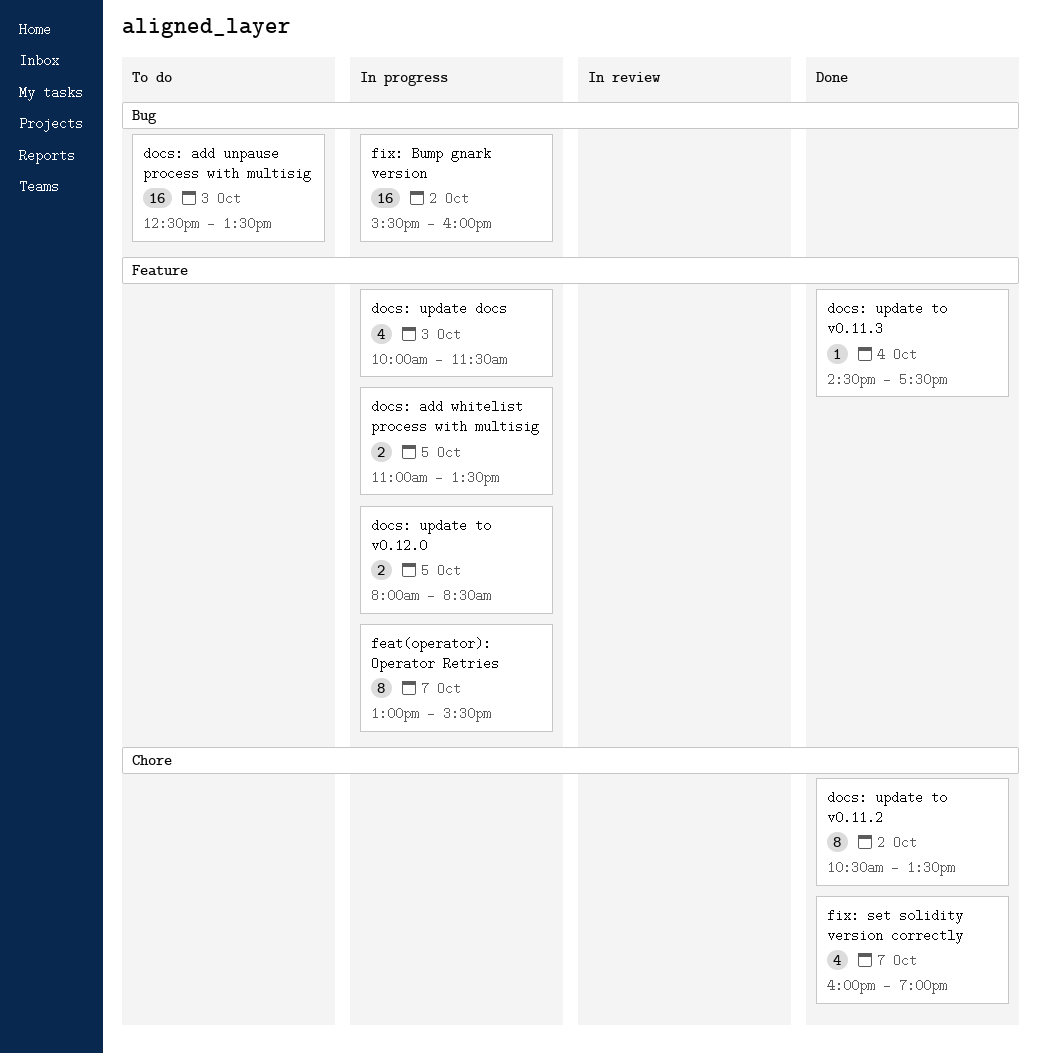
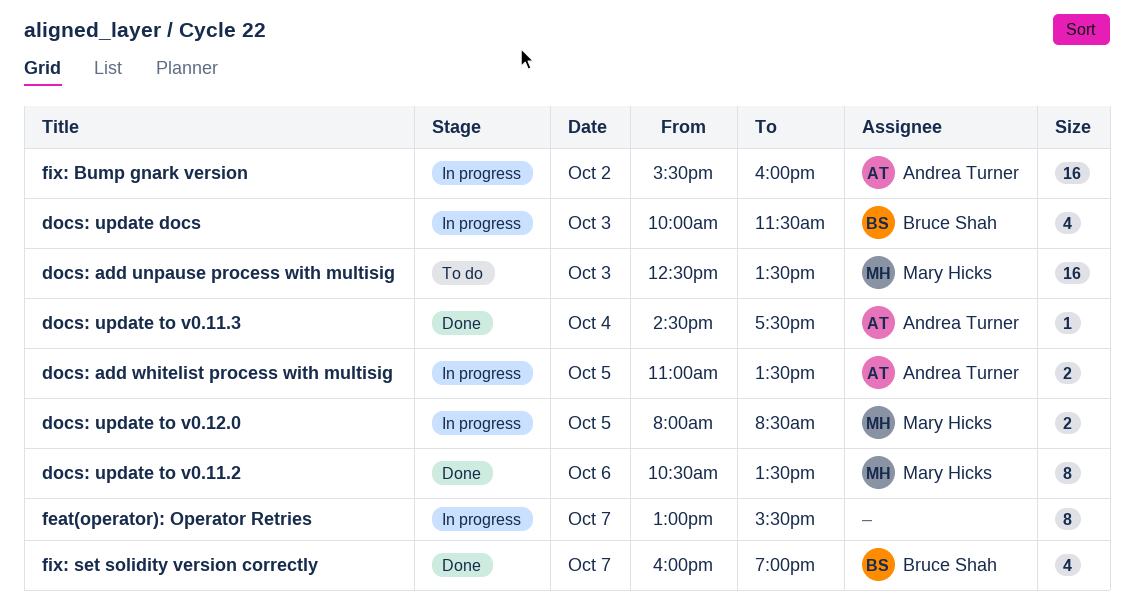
docs: update to v0.11.2, day: Oct 2 -> Oct 6

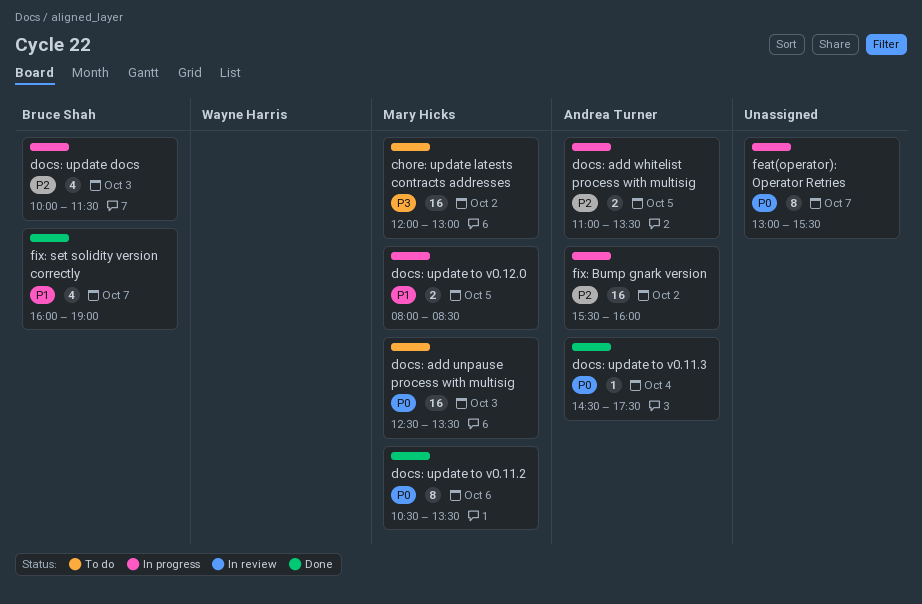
chore: update latests contracts addresses: none -> present

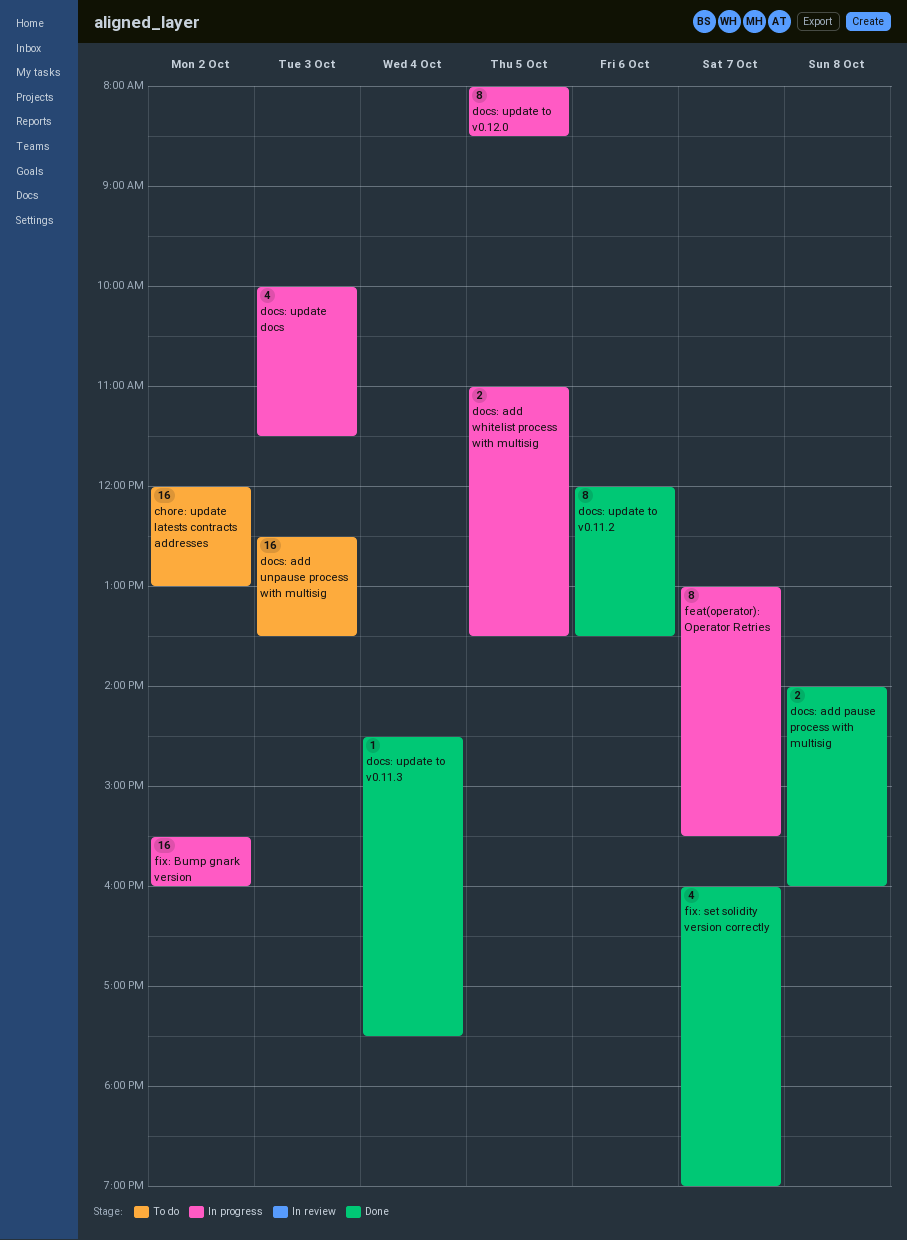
docs: add pause process with multisig: none -> present
docs: update to v0.11.2, begins: 10:30 -> 12:00
docs: update to v0.12.0, estimate: 2 -> 8

